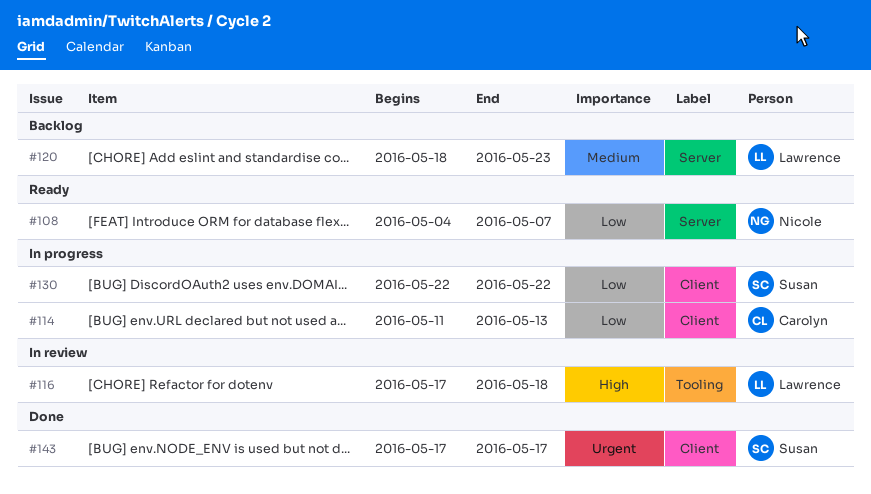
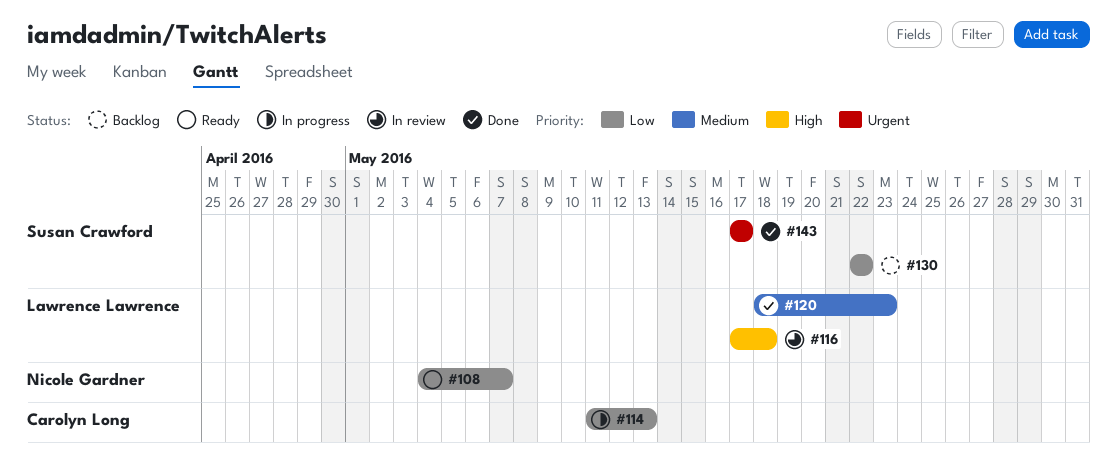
#120, status: Backlog -> Done
#130, status: In progress -> Backlog

